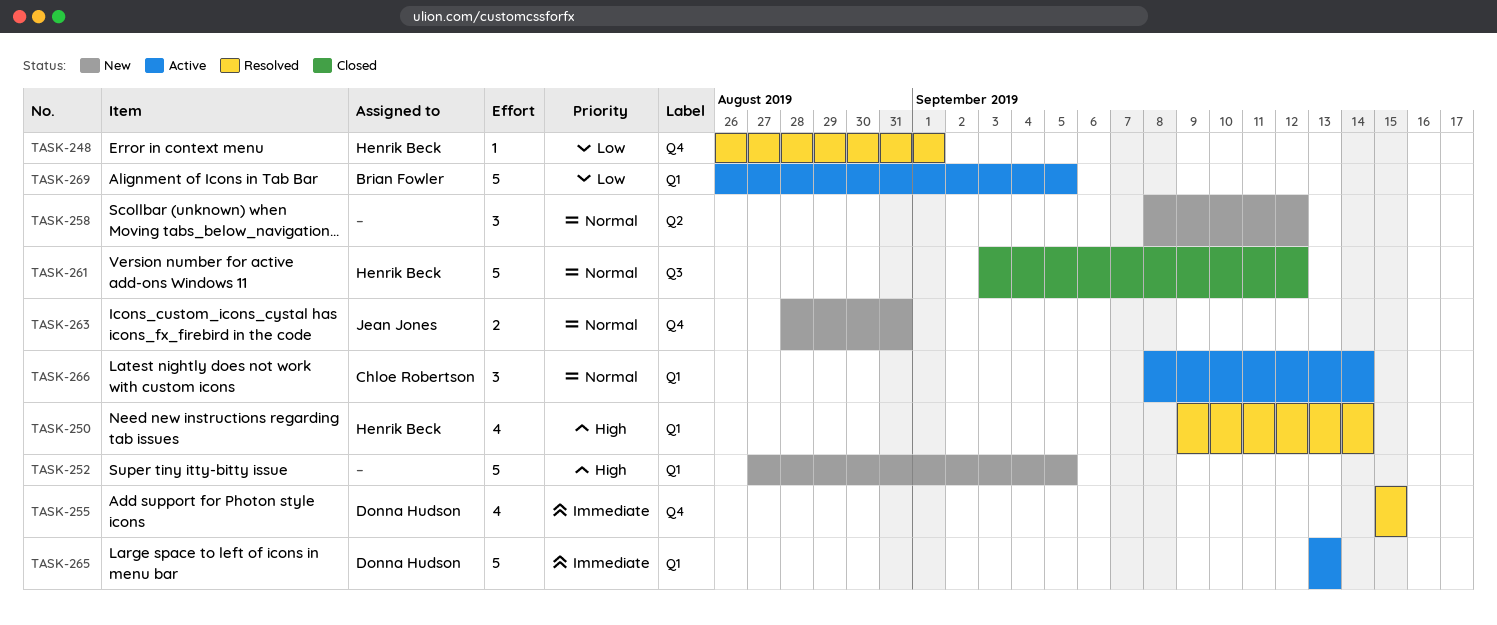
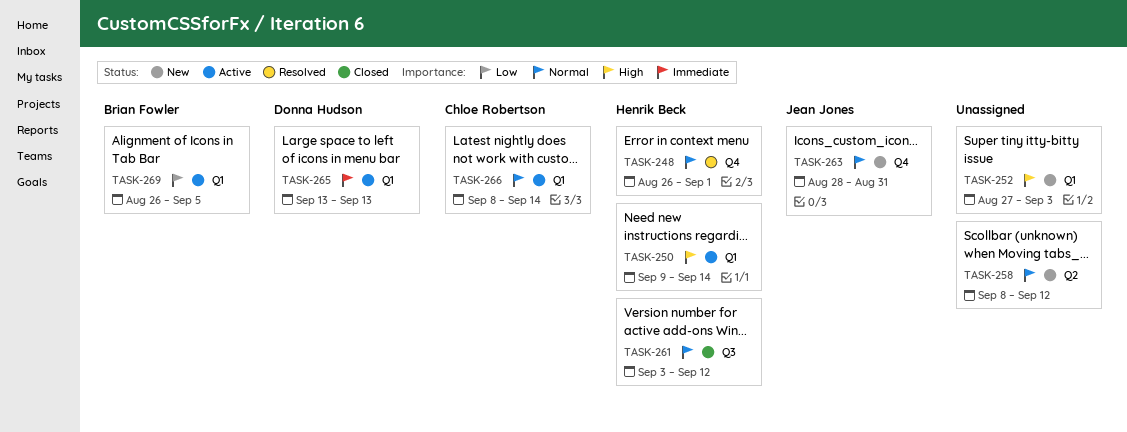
TASK-248, priority: Low -> Normal
TASK-250, status: Resolved -> Active
TASK-252, due: Sep 5 -> Sep 3
TASK-255: present -> none

